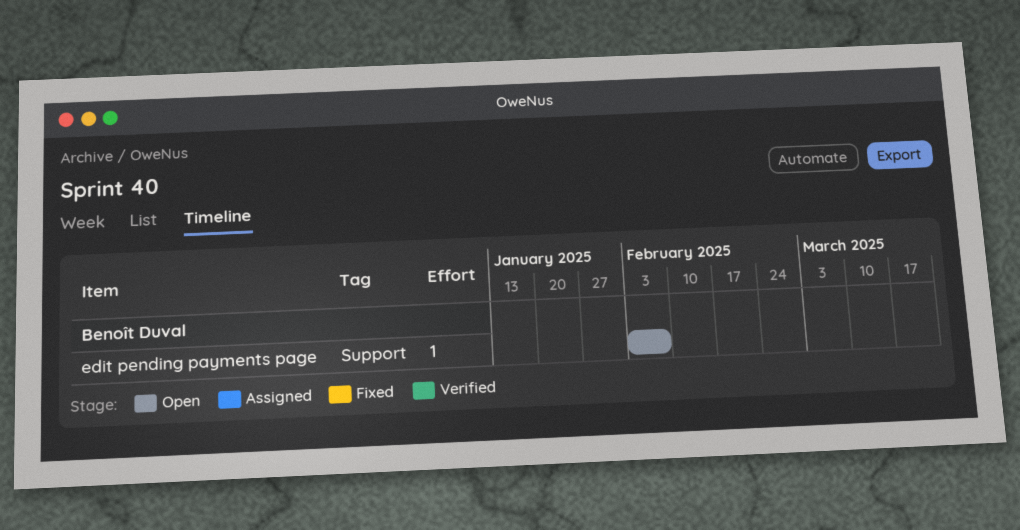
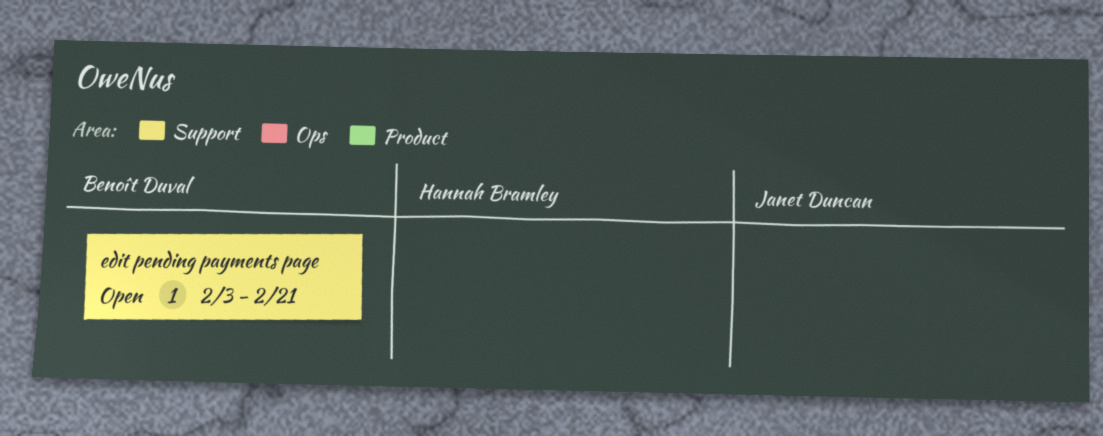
edit pending payments page, due: Feb 7 -> Feb 21

